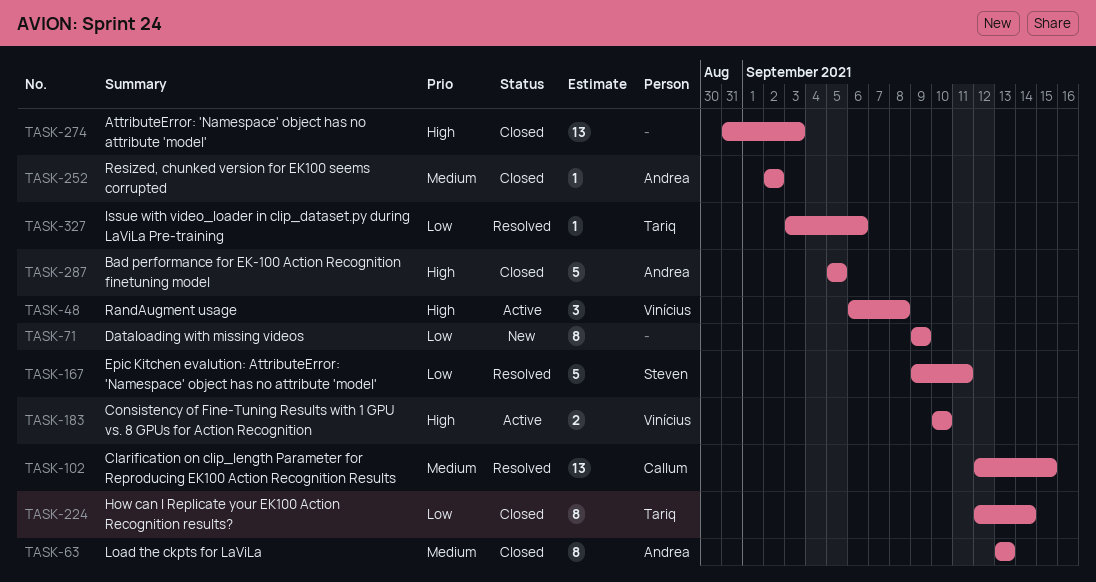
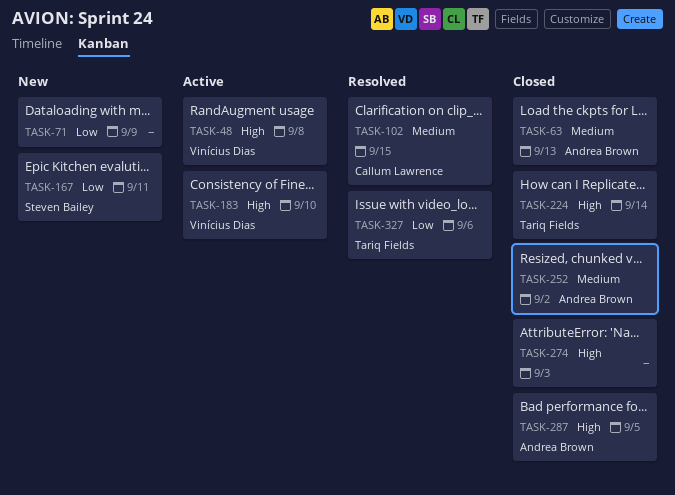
TASK-167, status: Resolved -> New
TASK-224, priority: Low -> High

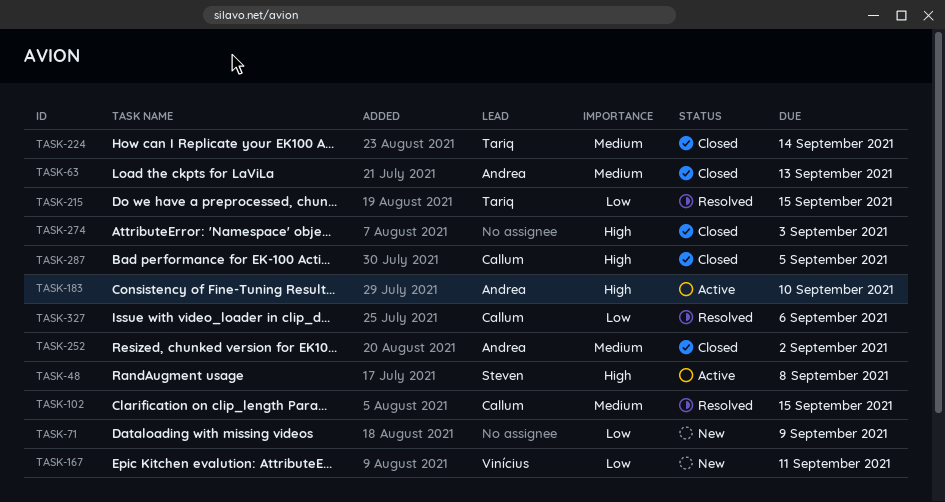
TASK-48, owner: Vinícius Dias -> Steven Bailey
TASK-167, owner: Steven Bailey -> Vinícius Dias
TASK-183, owner: Vinícius Dias -> Andrea Brown
TASK-215: none -> present
TASK-224, priority: High -> Medium
TASK-287, owner: Andrea Brown -> Callum Lawrence
TASK-327, owner: Tariq Fields -> Callum Lawrence

